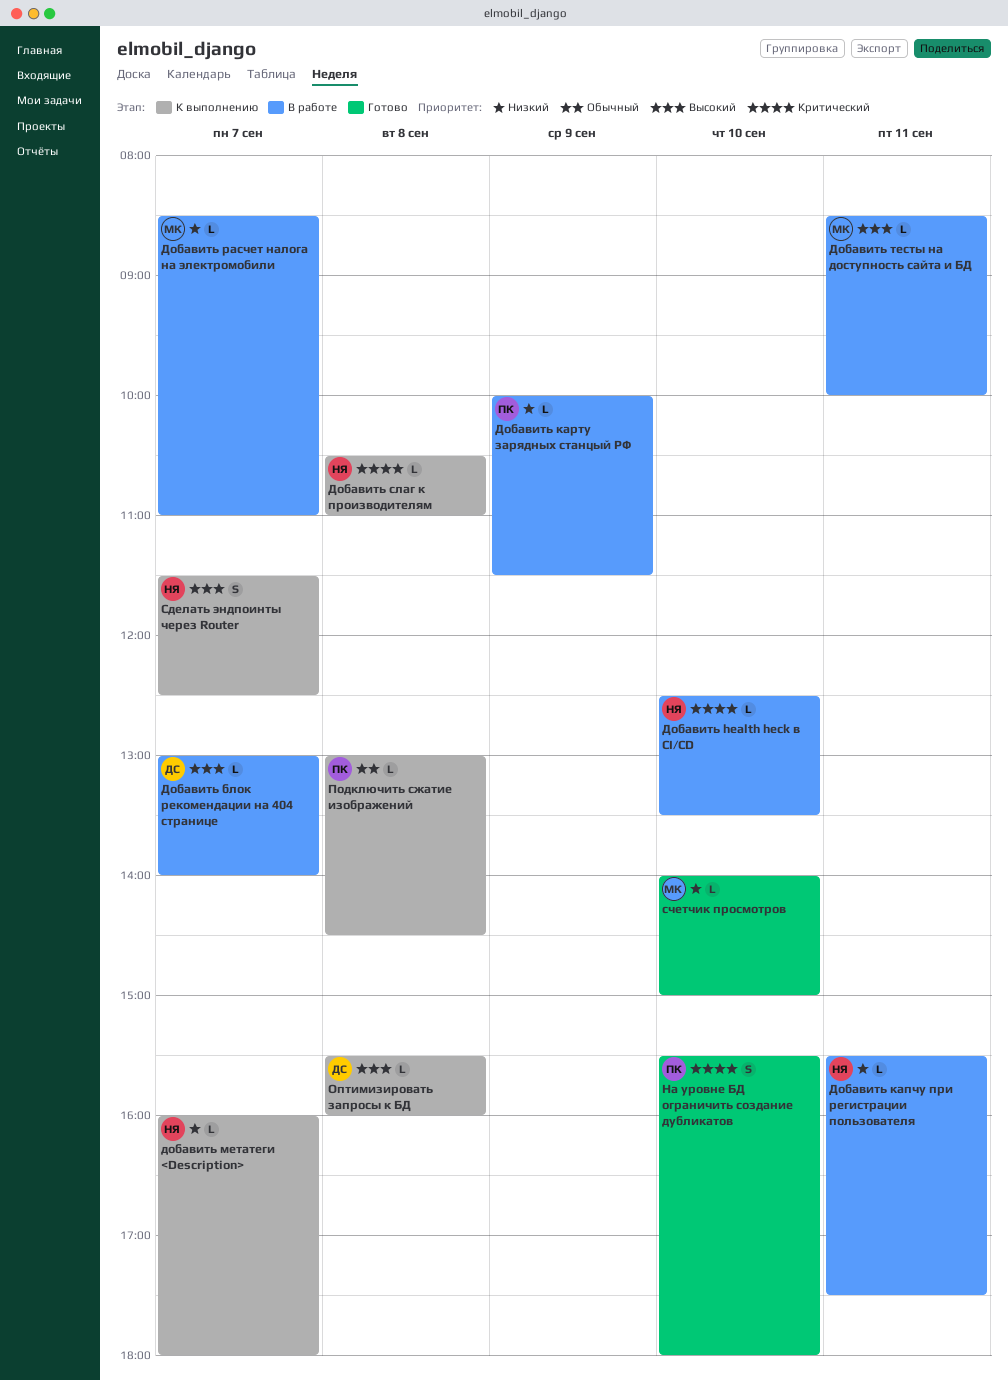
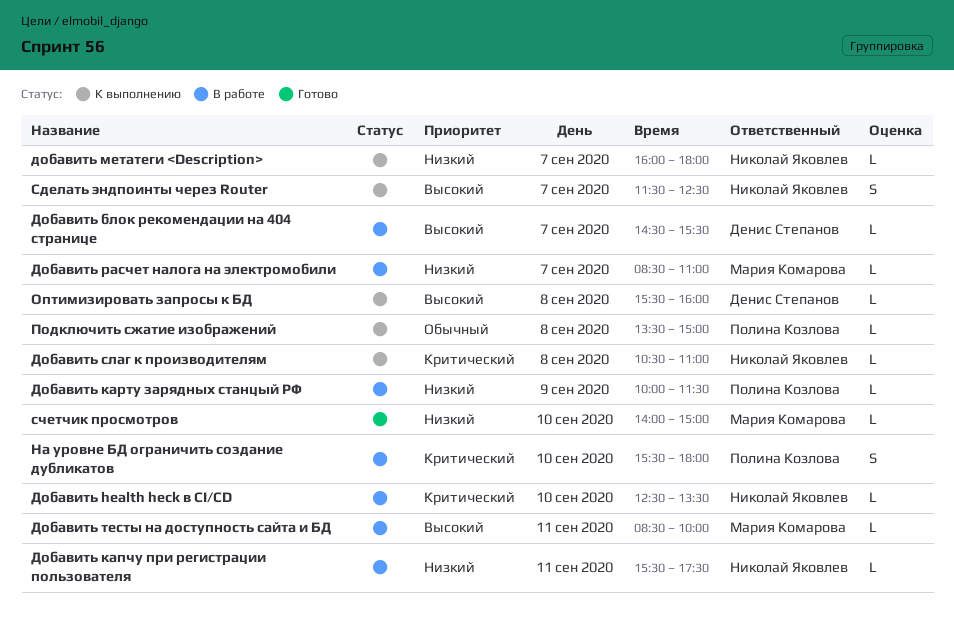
Добавить блок рекомендации на 404 странице, begins: 13:00 -> 14:30
Добавить блок рекомендации на 404 странице, ends: 14:00 -> 15:30
На уровне БД ограничить создание дубликатов, status: Готово -> В работе
Подключить сжатие изображений, begins: 13:00 -> 13:30
Подключить сжатие изображений, ends: 14:30 -> 15:00

